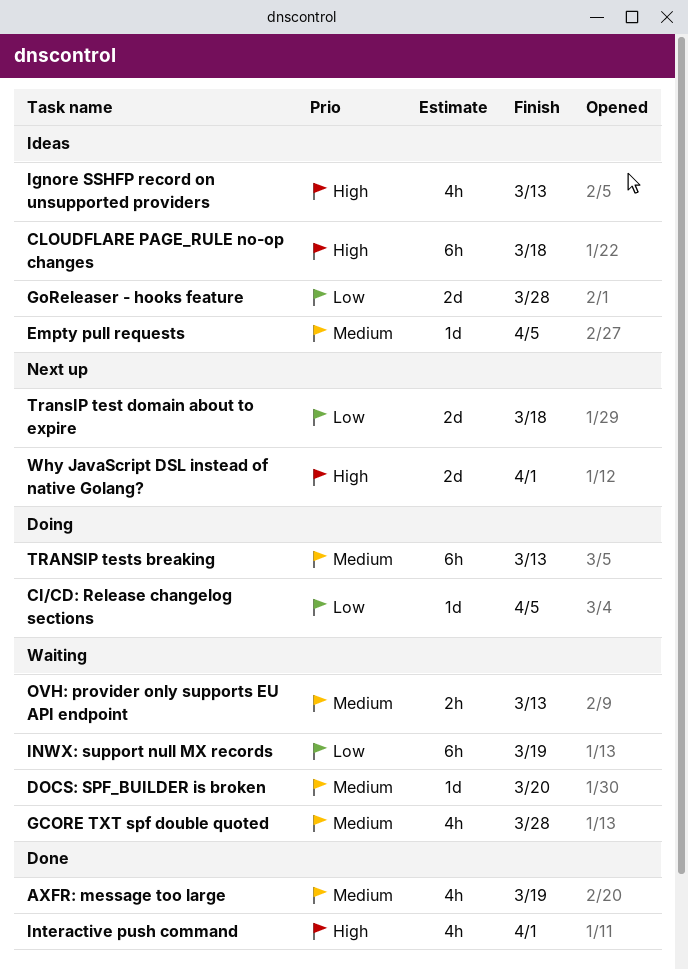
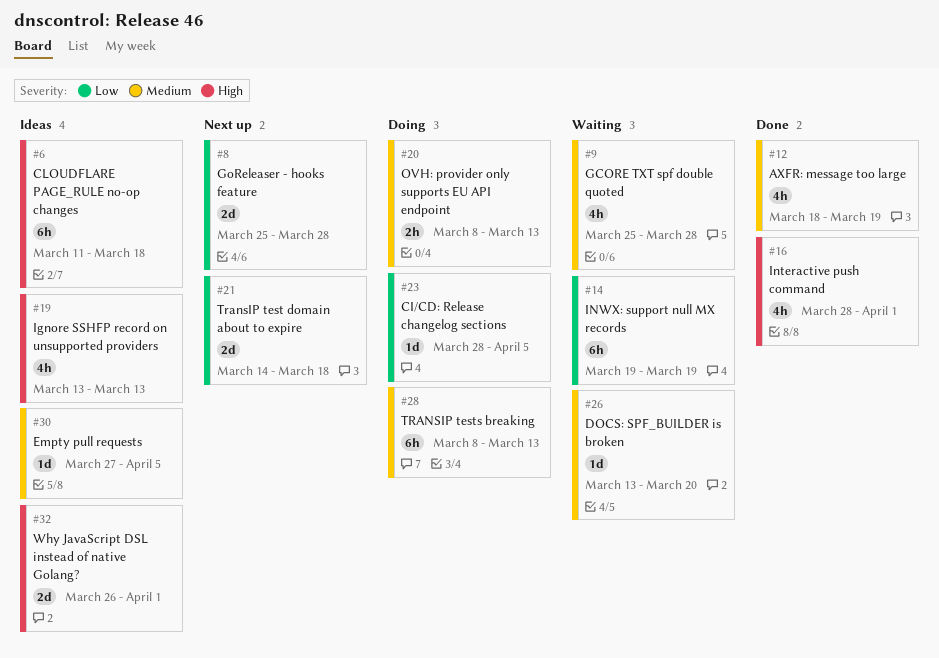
GoReleaser - hooks feature, status: Ideas -> Next up
OVH: provider only supports EU API endpoint, status: Waiting -> Doing
Why JavaScript DSL instead of native Golang?, status: Next up -> Ideas

